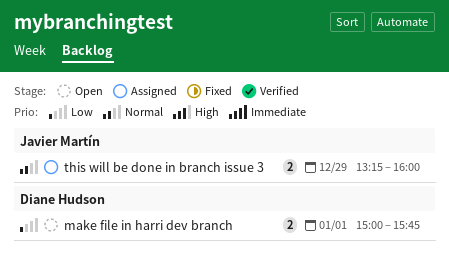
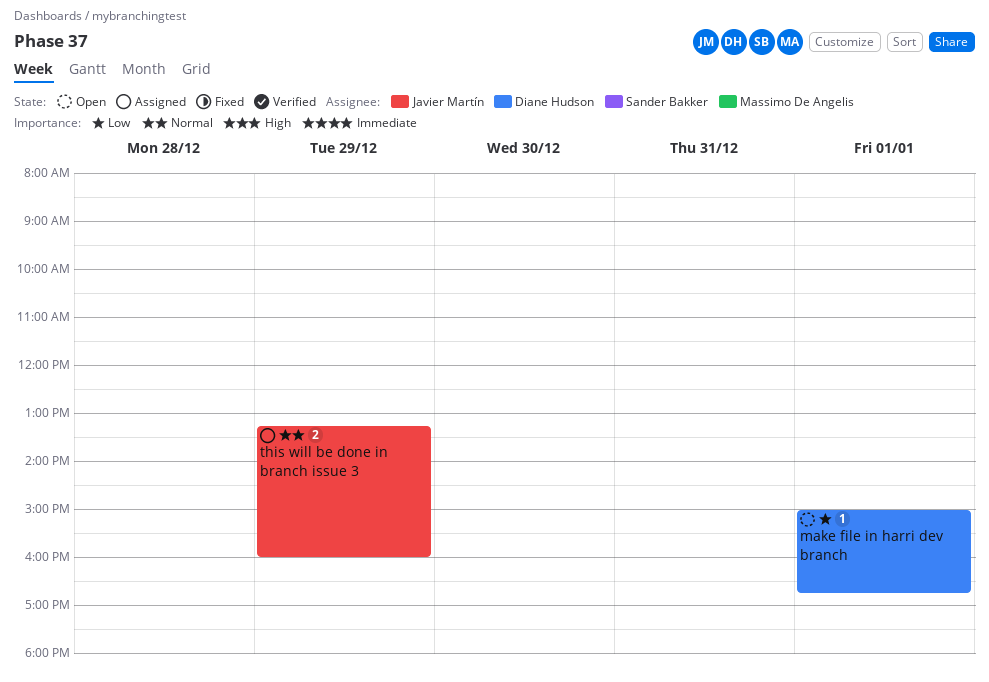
make file in harri dev branch, estimate: 2 -> 1
make file in harri dev branch, ends: 15:45 -> 16:45

